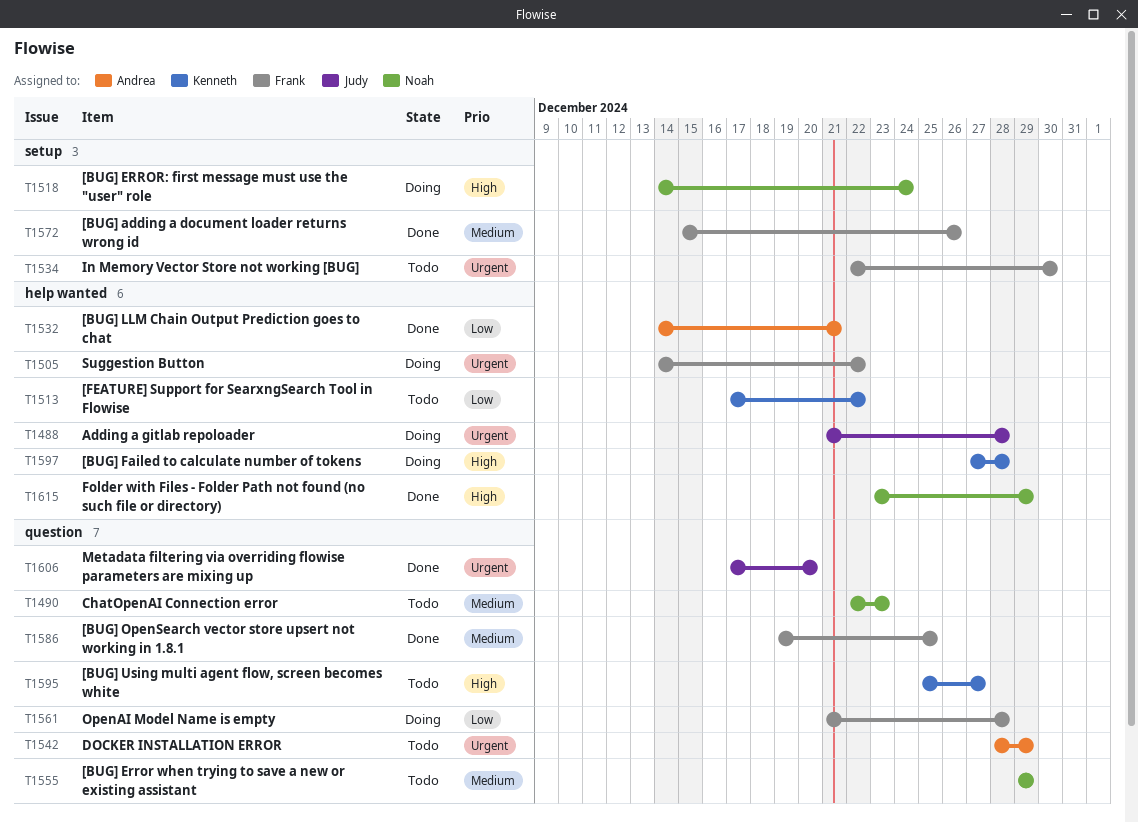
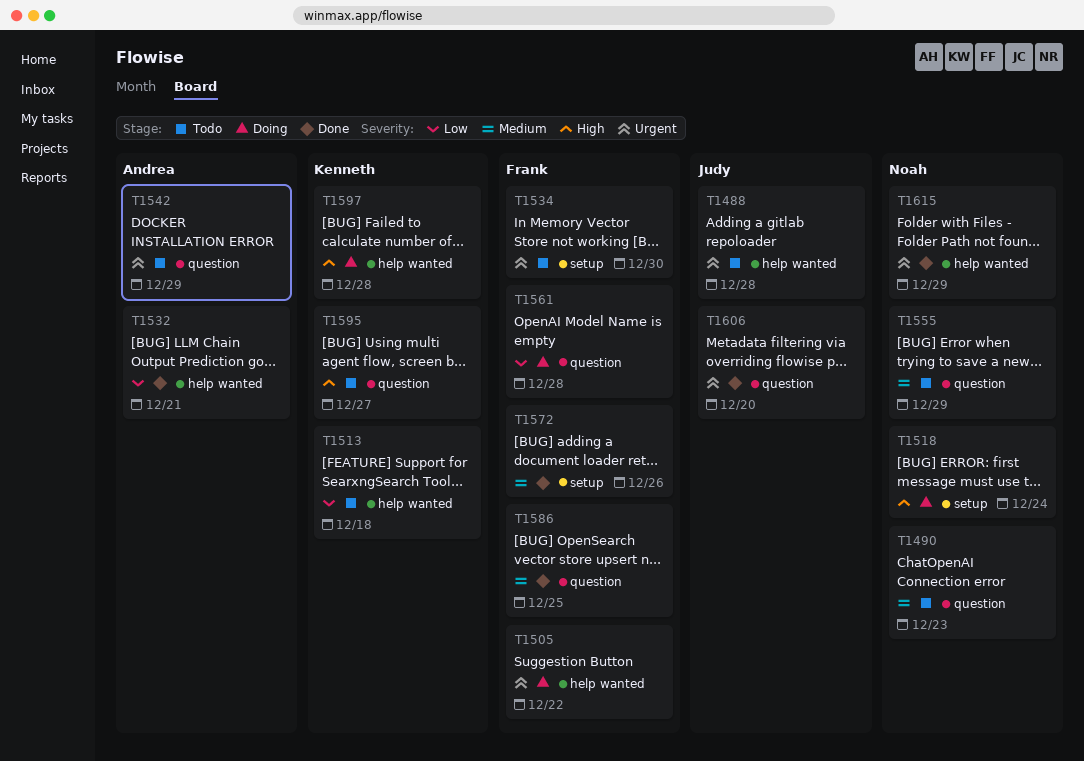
T1488, status: Doing -> Todo
T1513, due: Dec 22 -> Dec 18
T1615, priority: High -> Urgent

